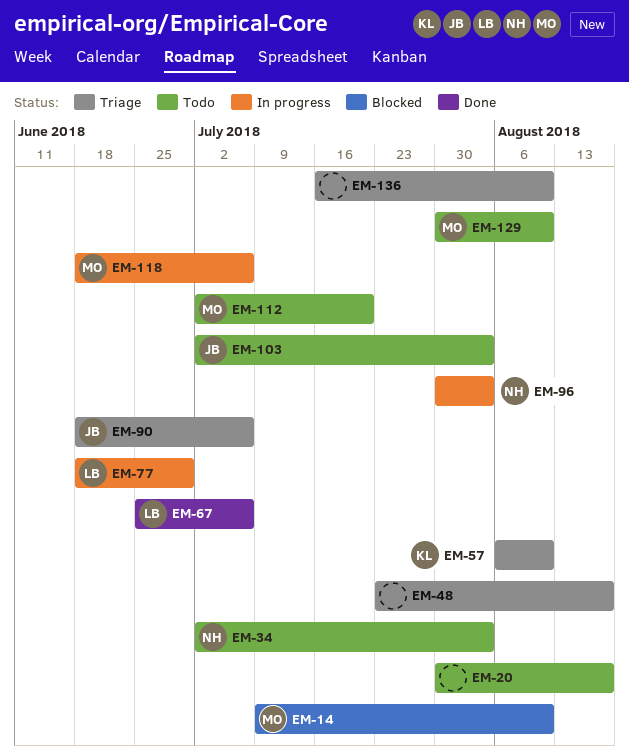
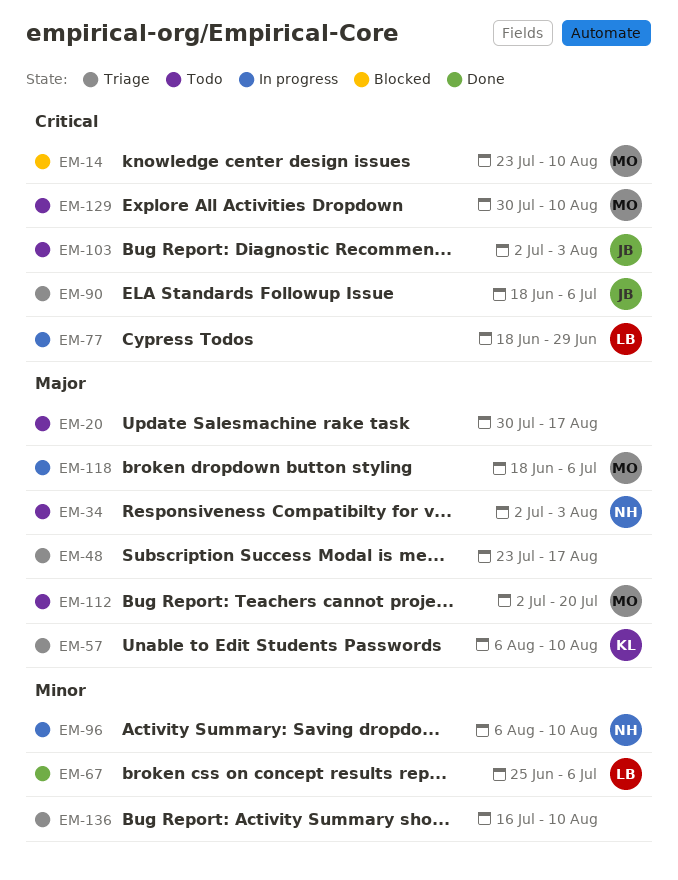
EM-14, start: Jul 9 -> Jul 23
EM-96, start: Jul 30 -> Aug 6
EM-96, due: Aug 3 -> Aug 10

